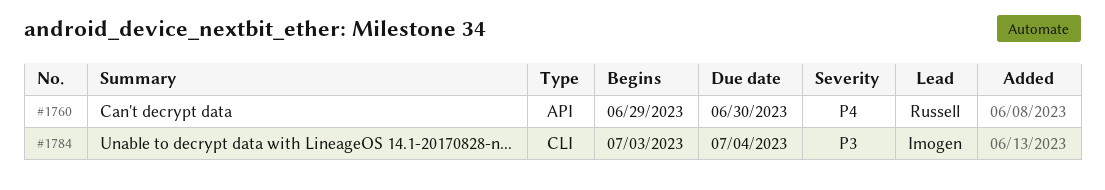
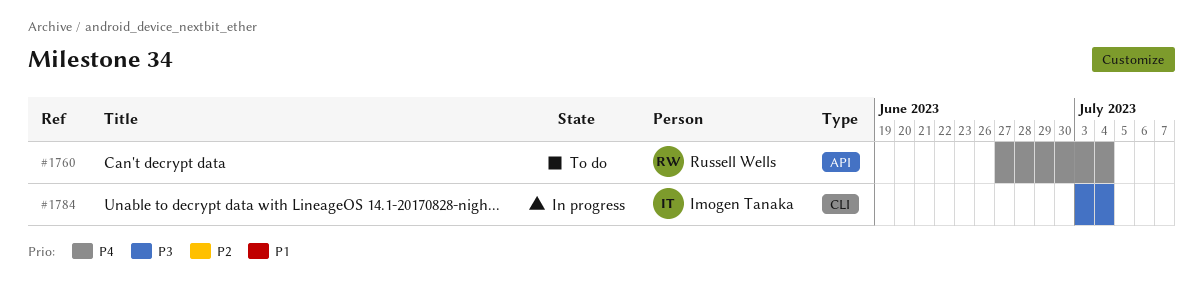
#1760, start: Jun 29 -> Jun 27
#1760, due: Jun 30 -> Jul 4

